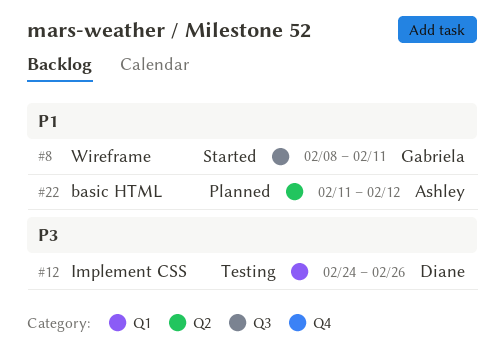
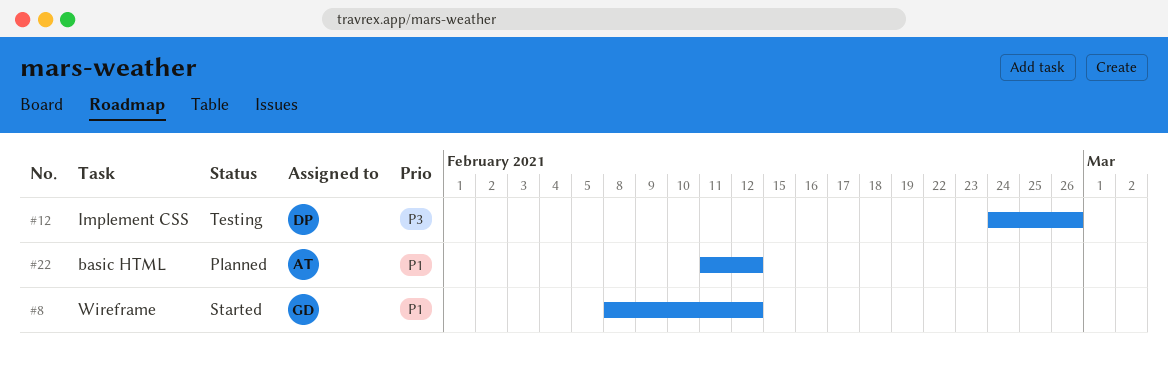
#8, due: Feb 11 -> Feb 12

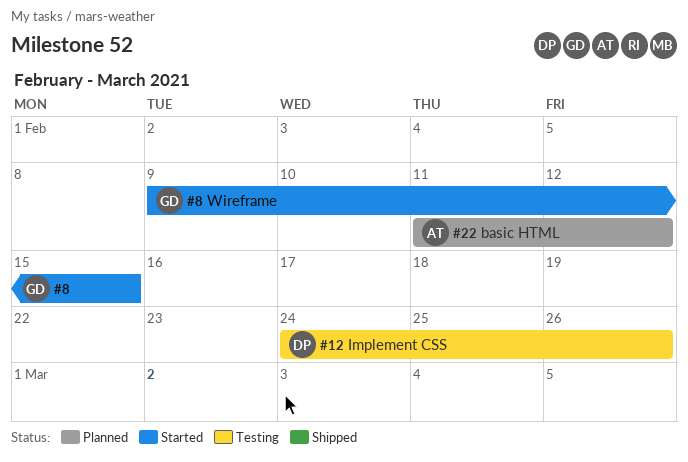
#8, start: Feb 8 -> Feb 9
#8, due: Feb 12 -> Feb 15

